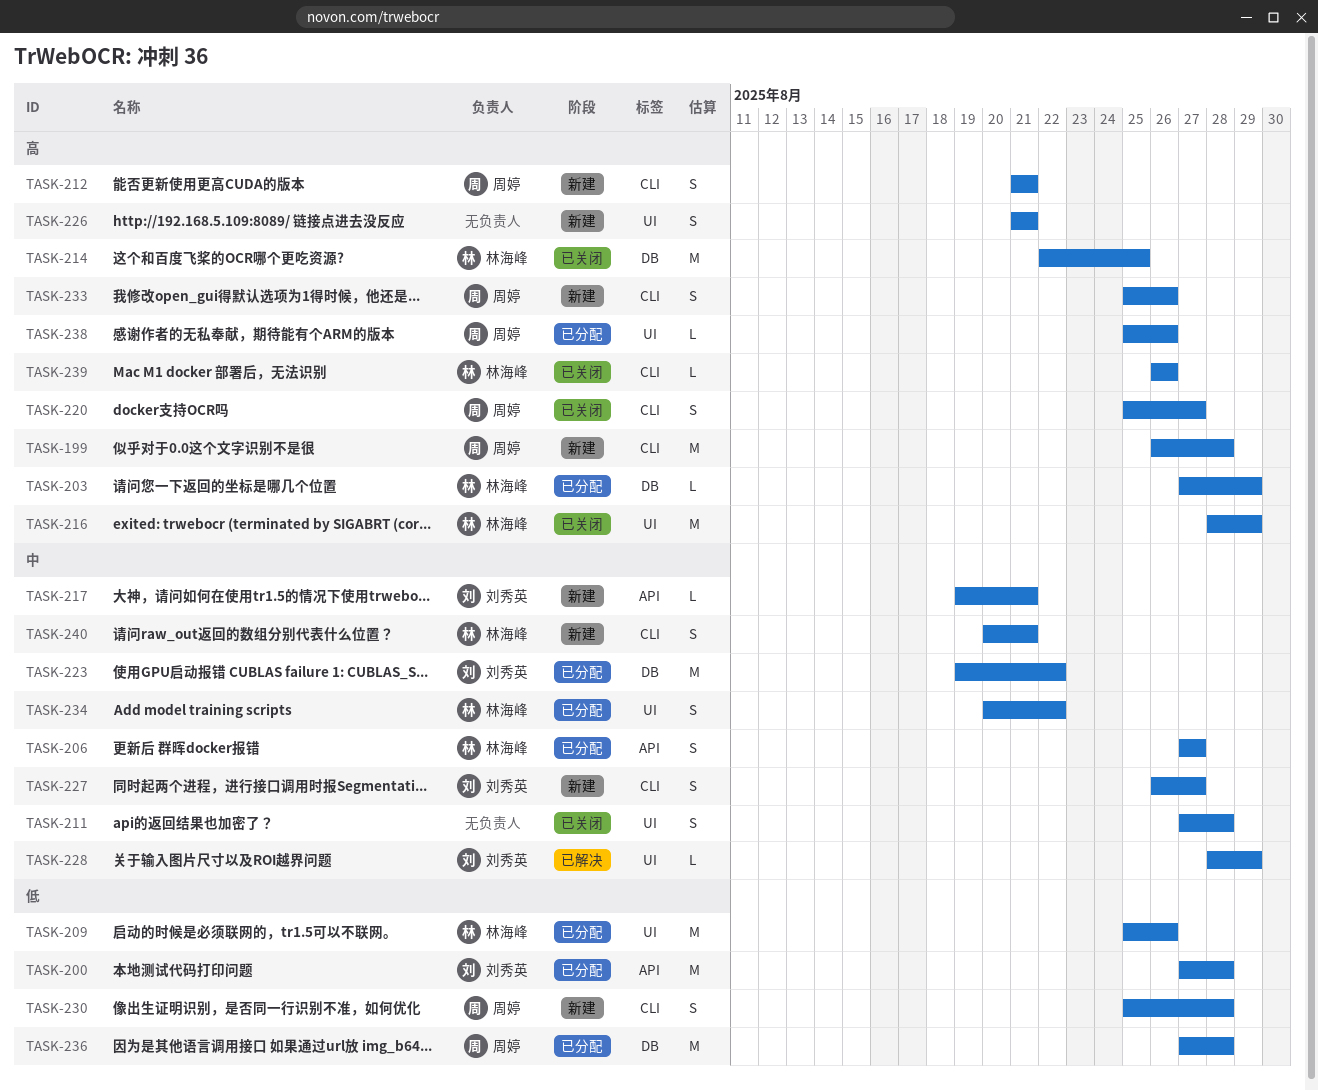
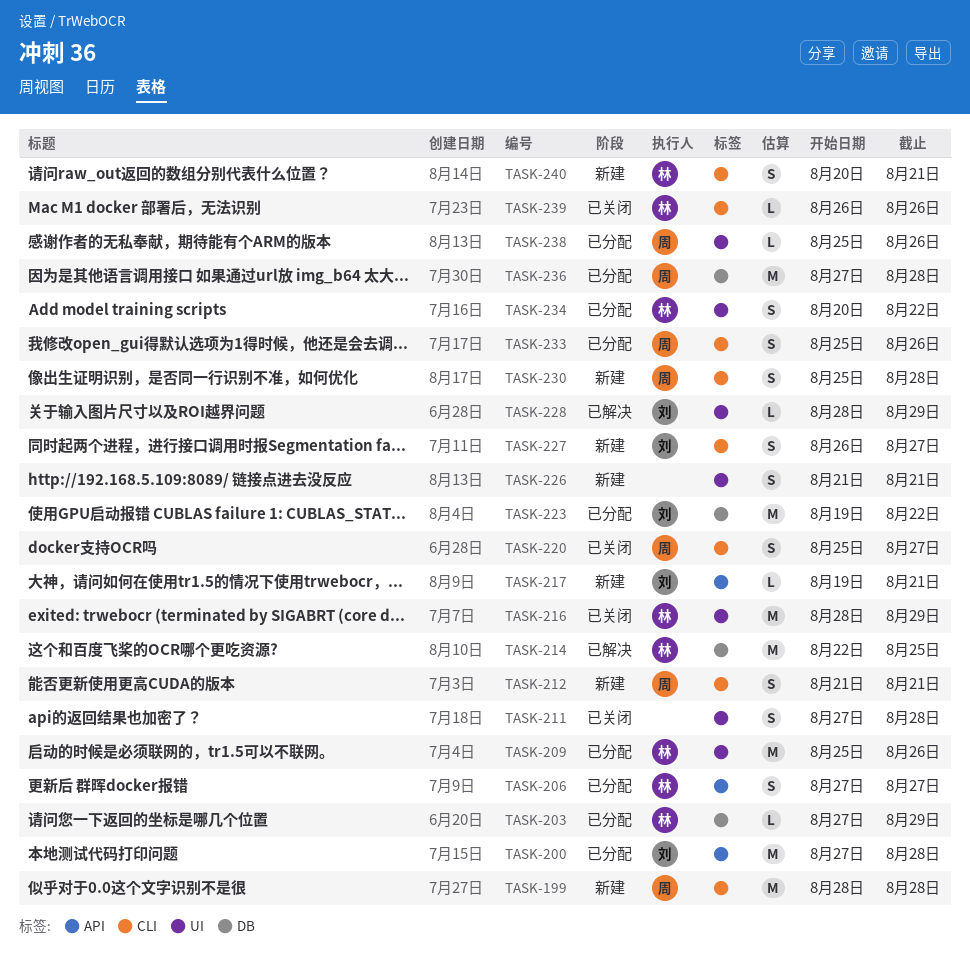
TASK-199, start: Aug 26 -> Aug 28
TASK-214, status: 已关闭 -> 已解决
TASK-233, status: 新建 -> 已分配

